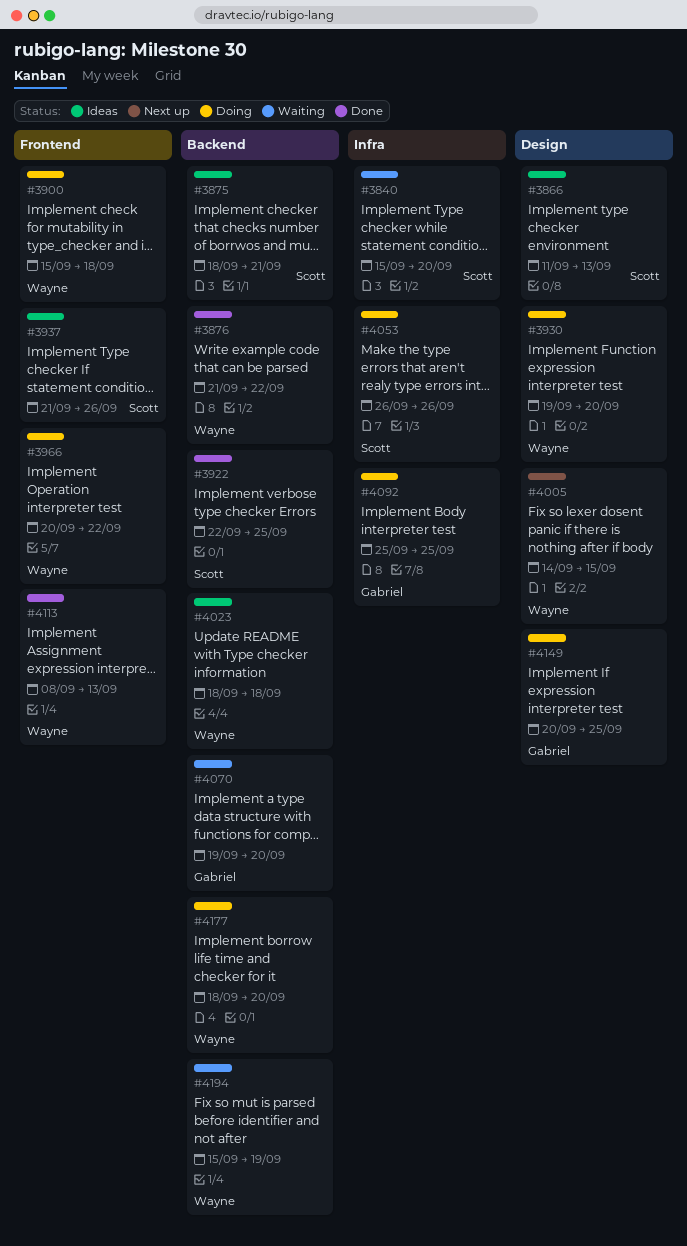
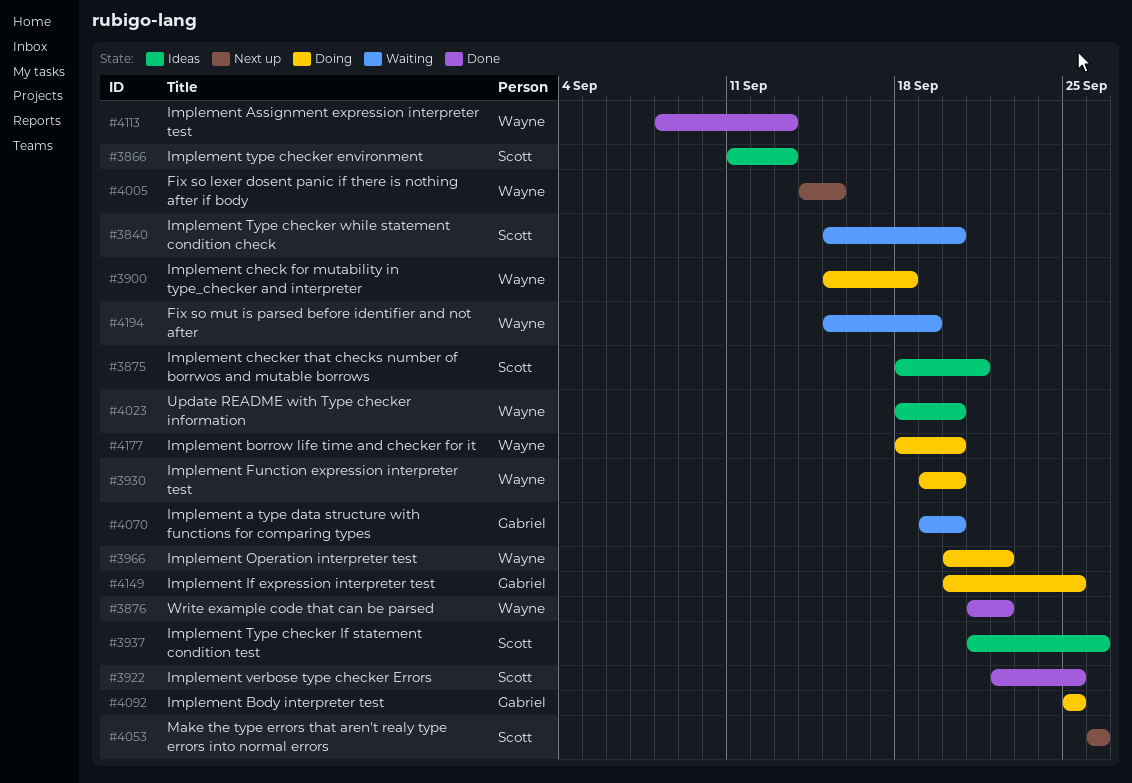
#4023, due: Sep 18 -> Sep 20
#4053, status: Doing -> Next up

